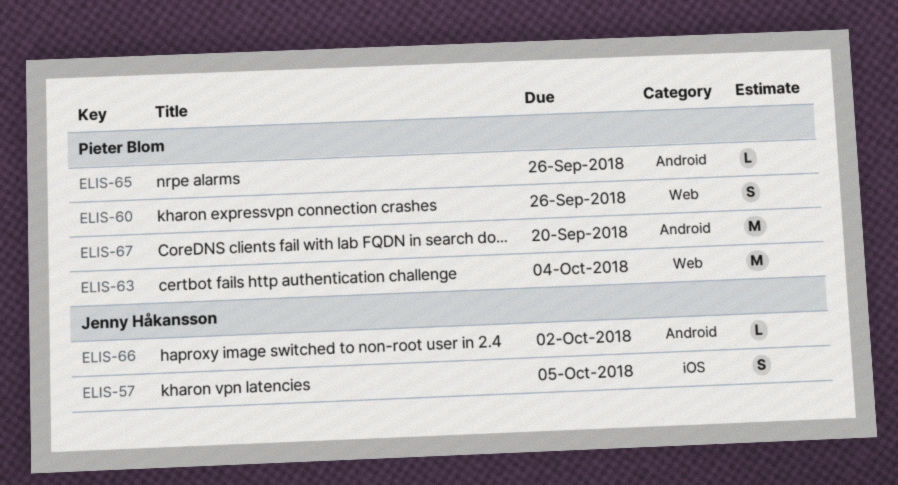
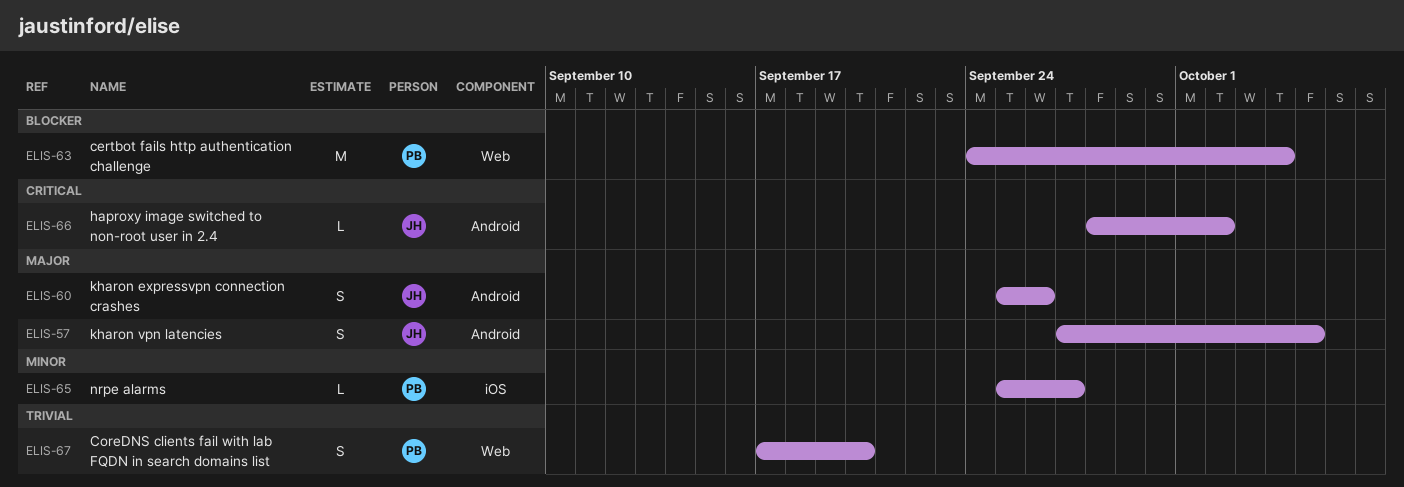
ELIS-57, label: iOS -> Android
ELIS-60, owner: Pieter Blom -> Jenny Håkansson
ELIS-60, label: Web -> Android
ELIS-65, label: Android -> iOS
ELIS-65, due: Sep 26 -> Sep 27
ELIS-67, label: Android -> Web
ELIS-67, estimate: M -> S

